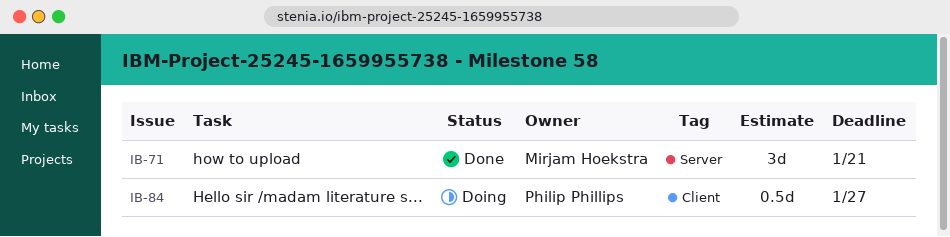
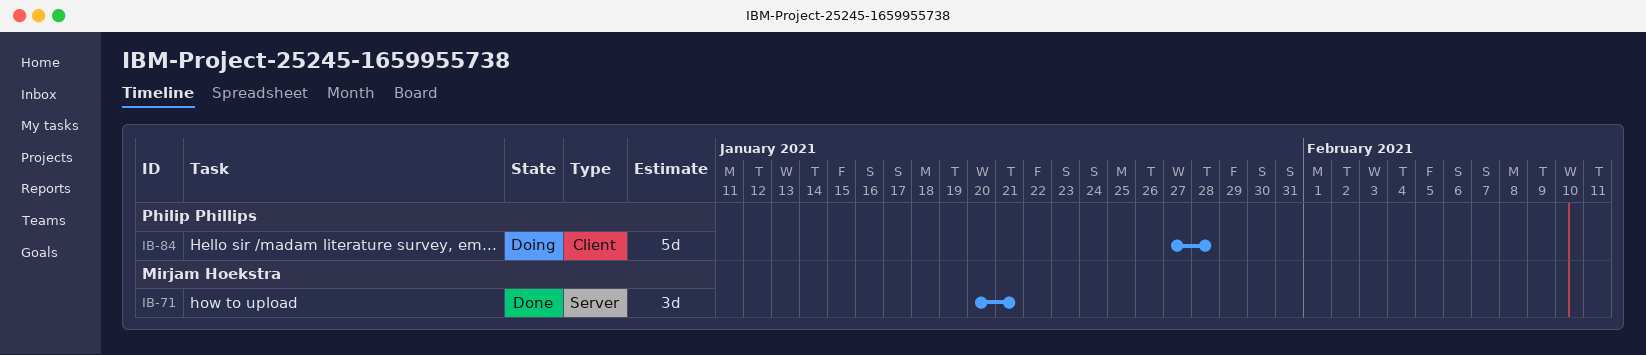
IB-84, estimate: 0.5d -> 5d
IB-84, due: Jan 27 -> Jan 28

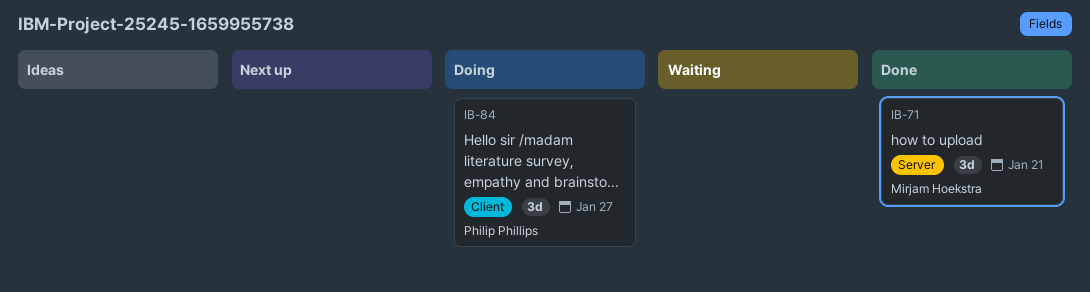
IB-84, estimate: 5d -> 3d
IB-84, due: Jan 28 -> Jan 27

